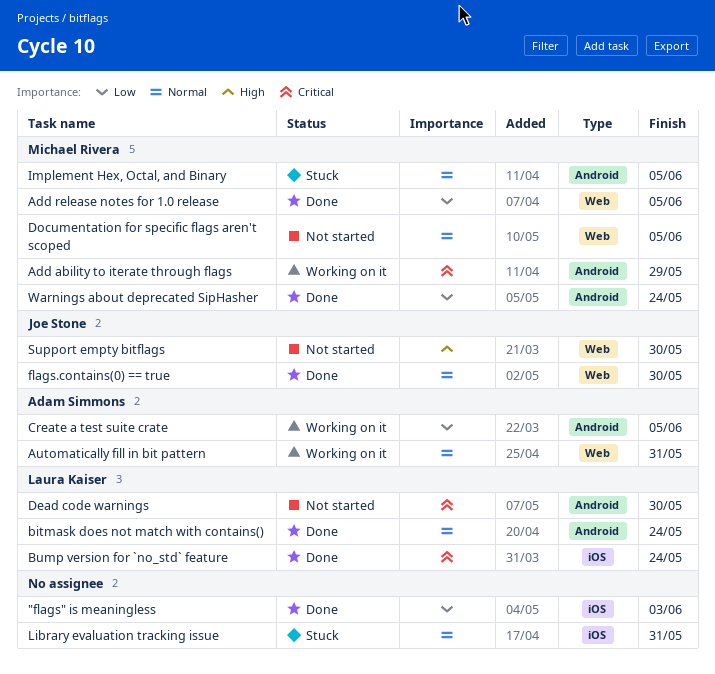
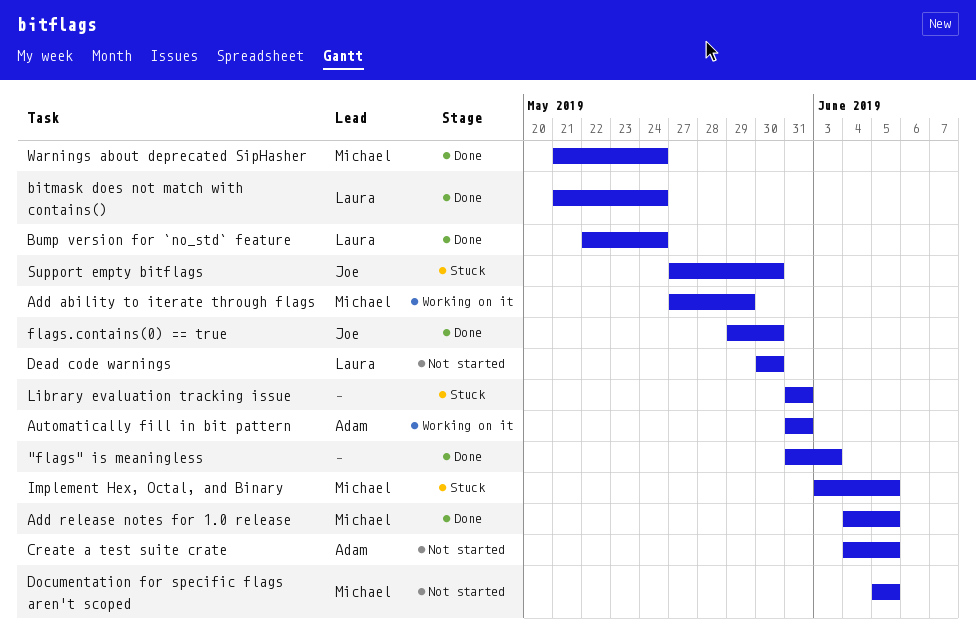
Create a test suite crate, status: Working on it -> Not started
Support empty bitflags, status: Not started -> Stuck

